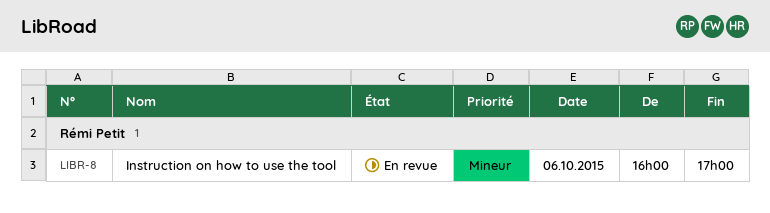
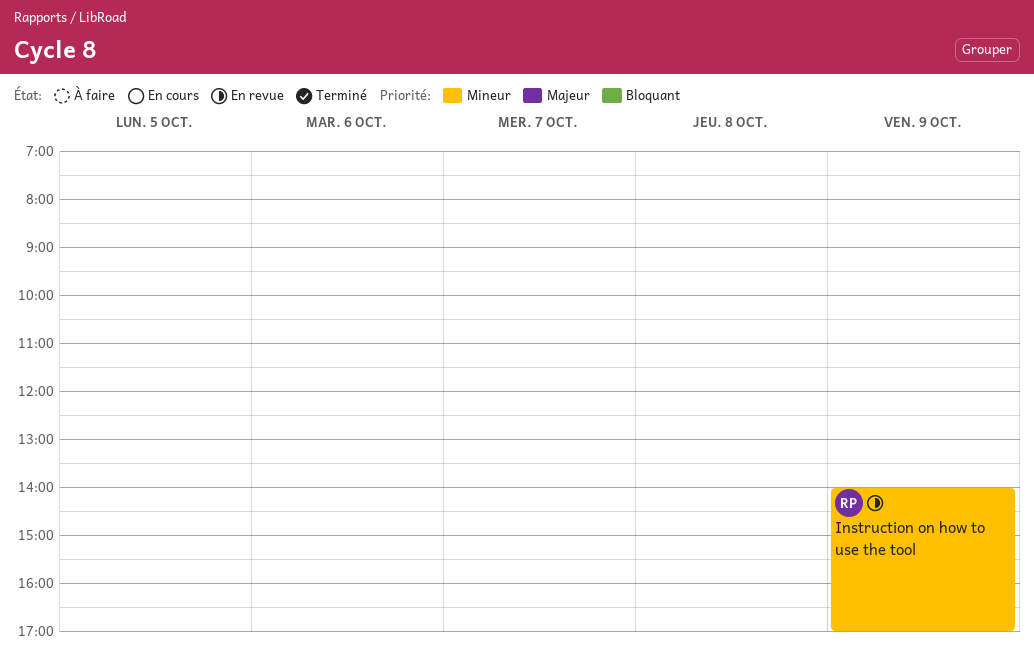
Instruction on how to use the tool, day: Oct 6 -> Oct 9
Instruction on how to use the tool, begins: 16:00 -> 14:00

